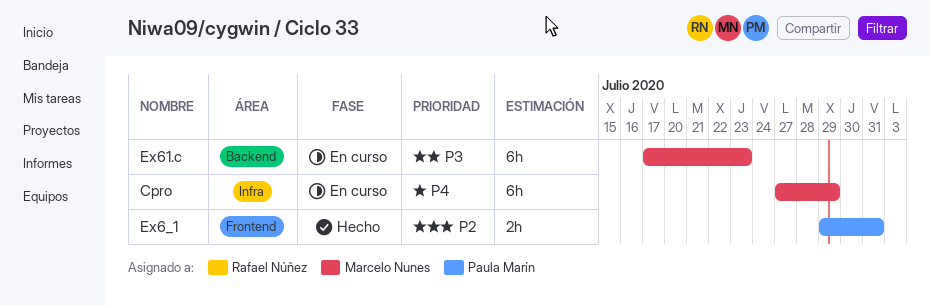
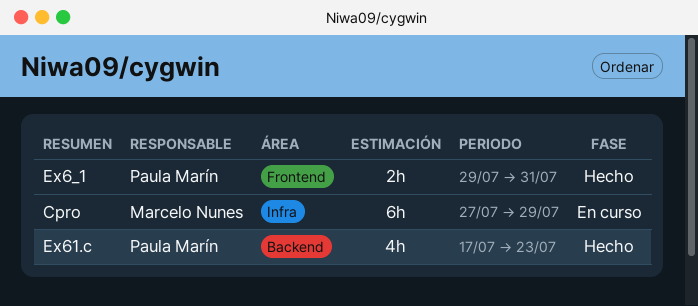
Ex61.c, status: En curso -> Hecho
Ex61.c, owner: Marcelo Nunes -> Paula Marín
Ex61.c, estimate: 6h -> 4h

